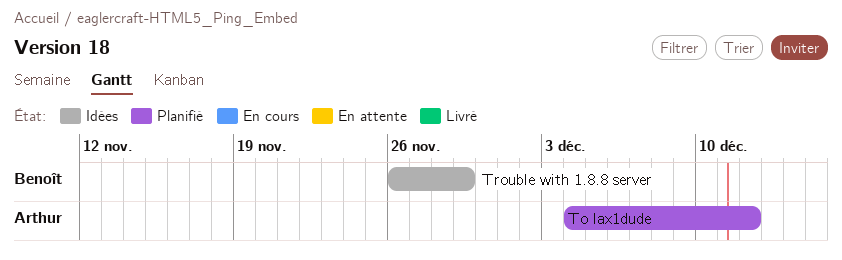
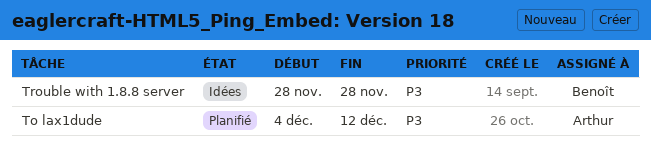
Trouble with 1.8.8 server, start: Nov 26 -> Nov 28
Trouble with 1.8.8 server, due: Nov 29 -> Nov 28

